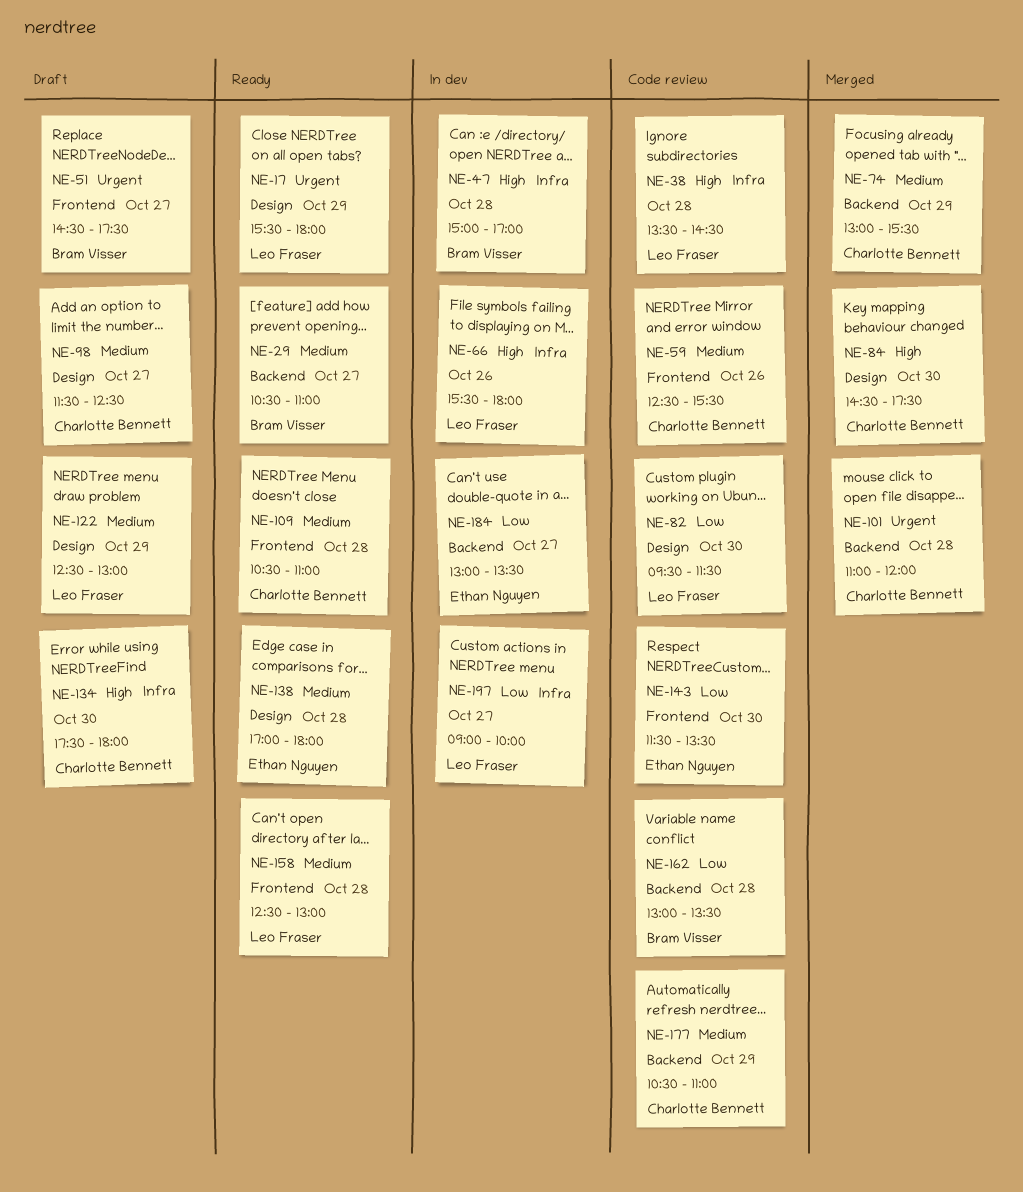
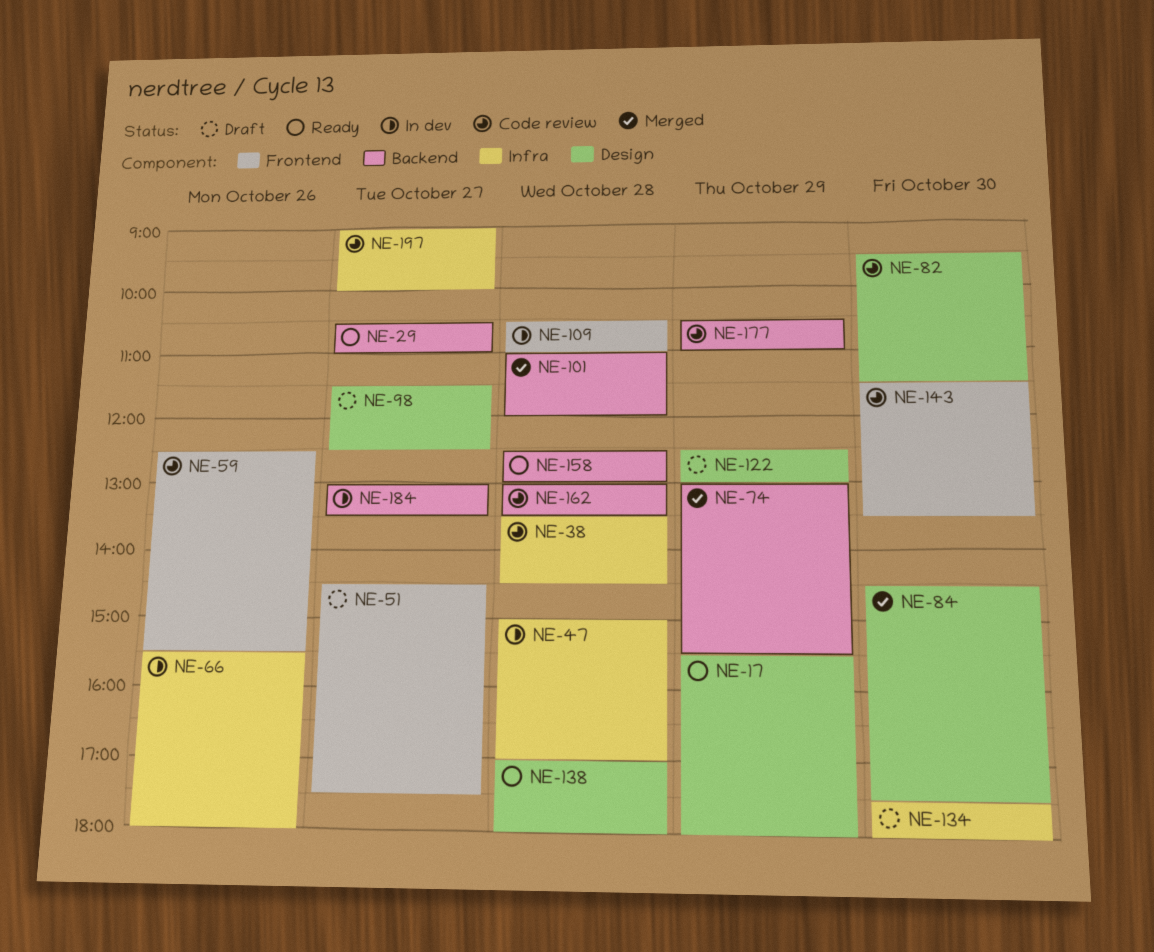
NE-109, status: Ready -> In dev
NE-158, label: Frontend -> Backend
NE-197, status: In dev -> Code review

